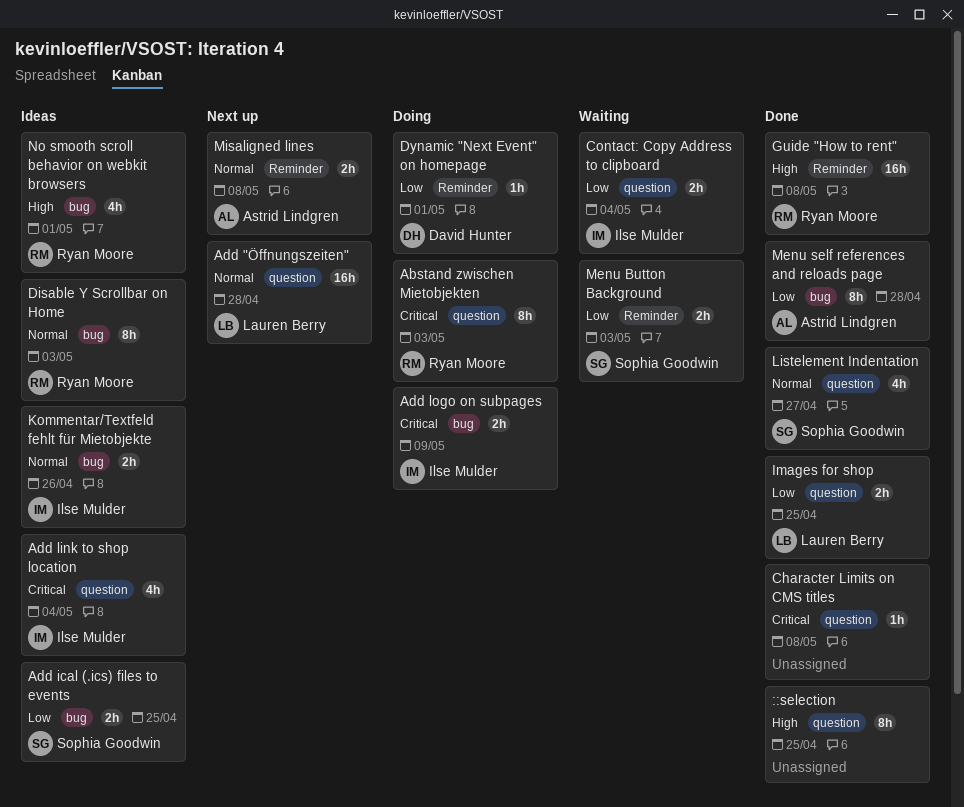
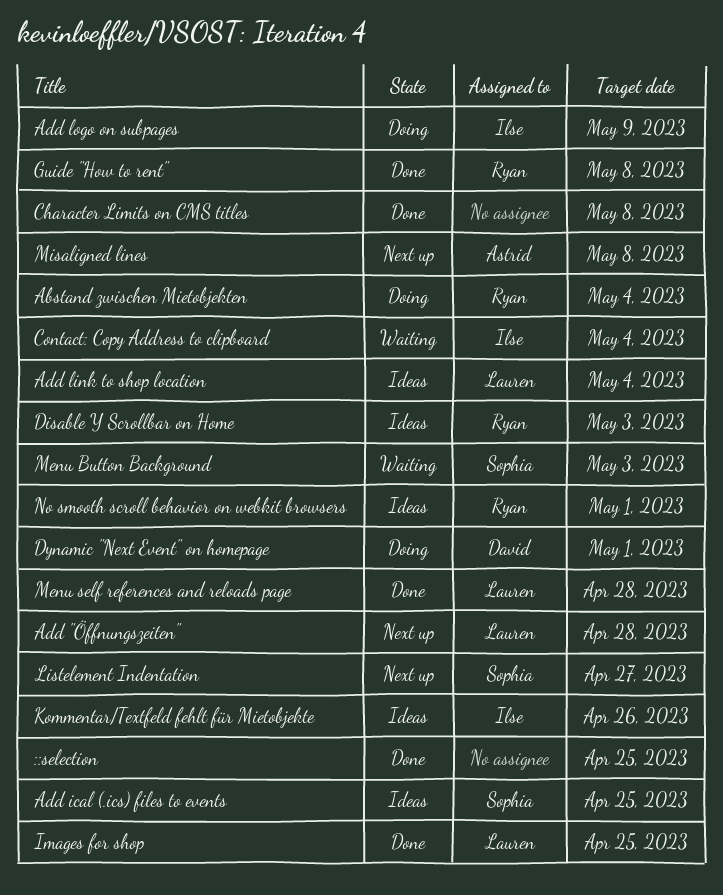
Abstand zwischen Mietobjekten, due: May 3 -> May 4
Add link to shop location, owner: Ilse Mulder -> Lauren Berry
Listelement Indentation, status: Done -> Next up
Menu self references and reloads page, owner: Astrid Lindgren -> Lauren Berry

